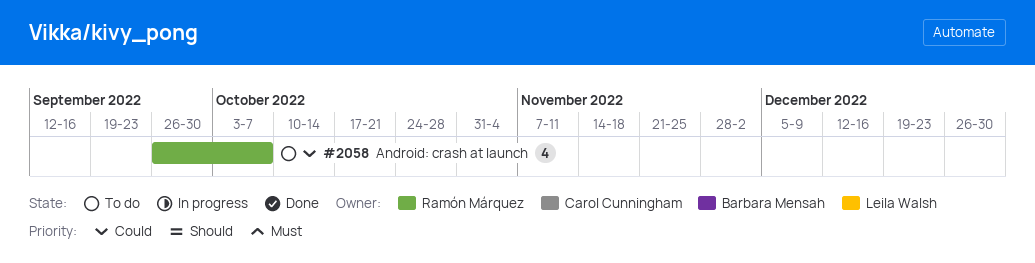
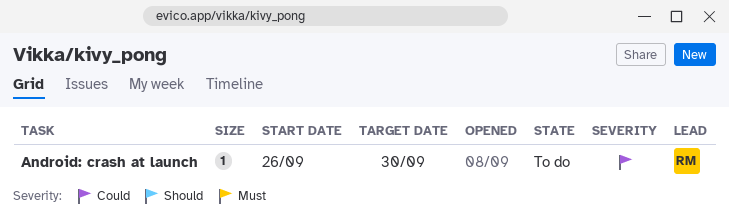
Android: crash at launch, estimate: 4 -> 1
Android: crash at launch, due: Oct 7 -> Sep 30

